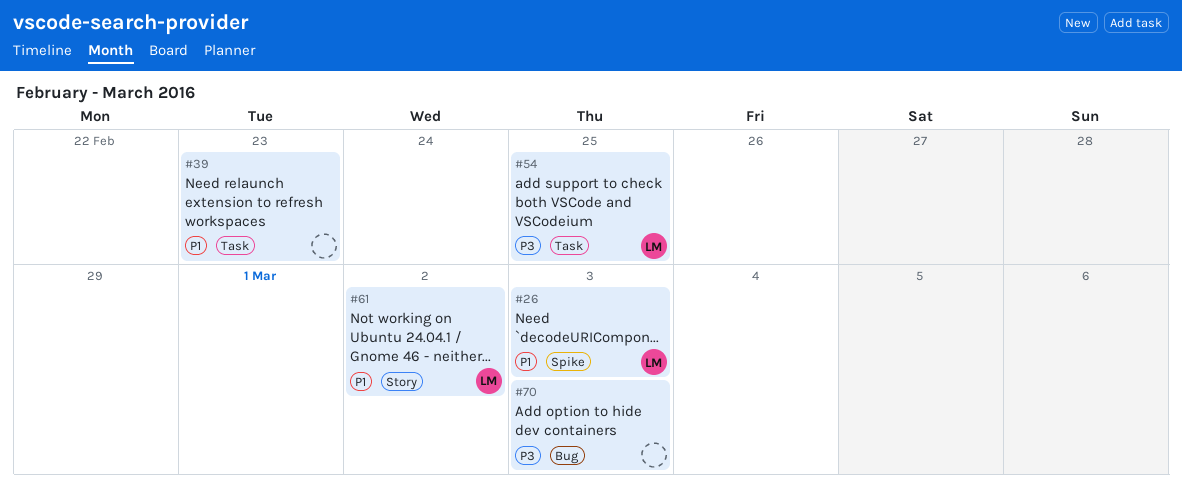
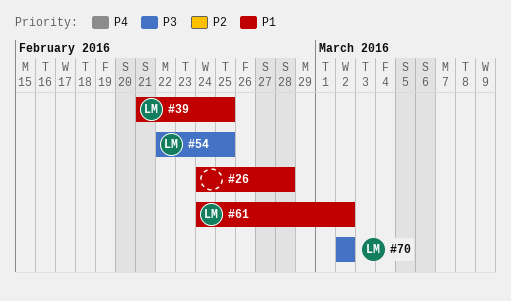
#26, owner: LM -> none
#26, due: Mar 3 -> Feb 28
#39, owner: none -> LM
#39, due: Feb 23 -> Feb 25
#70, owner: none -> LM
#70, due: Mar 3 -> Mar 2

